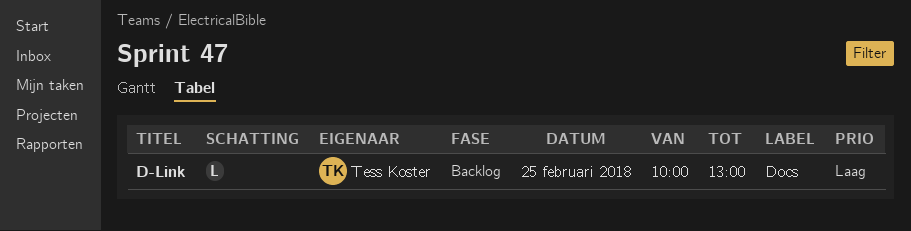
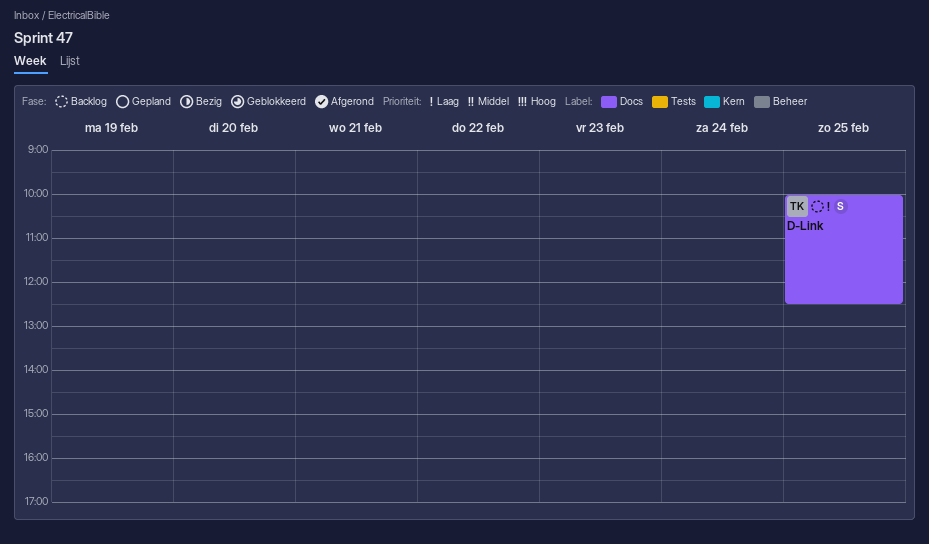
D-Link, estimate: L -> S
D-Link, ends: 13:00 -> 12:30

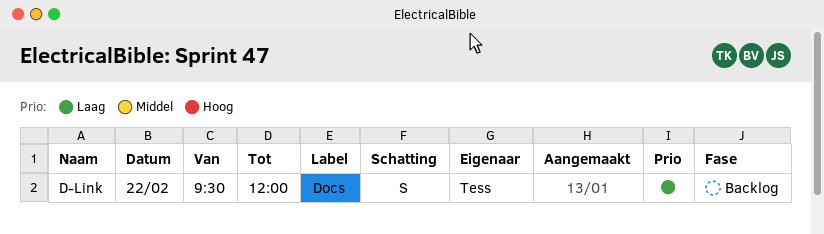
D-Link, day: Feb 25 -> Feb 22
D-Link, begins: 10:00 -> 09:30
D-Link, ends: 12:30 -> 12:00

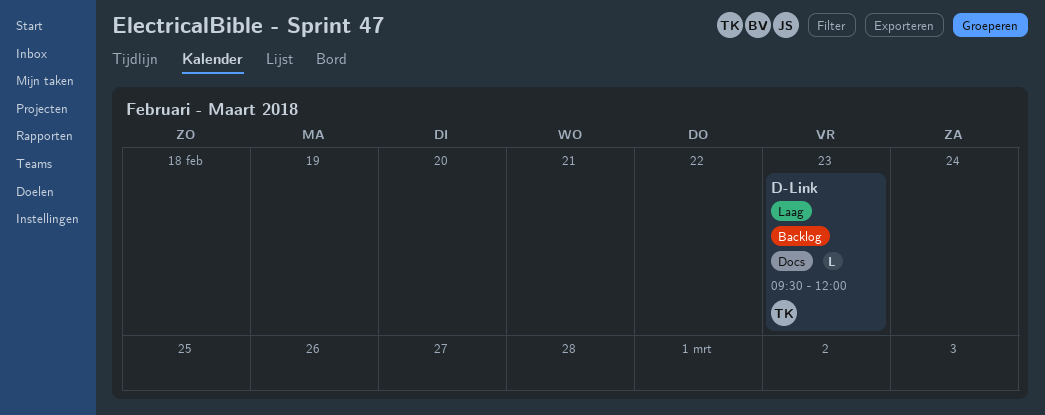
D-Link, estimate: S -> L
D-Link, day: Feb 22 -> Feb 23

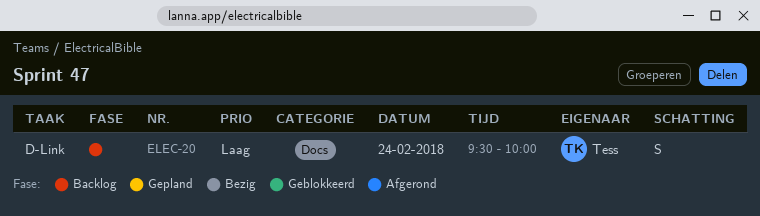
D-Link, estimate: L -> S
D-Link, day: Feb 23 -> Feb 24
D-Link, ends: 12:00 -> 10:00

